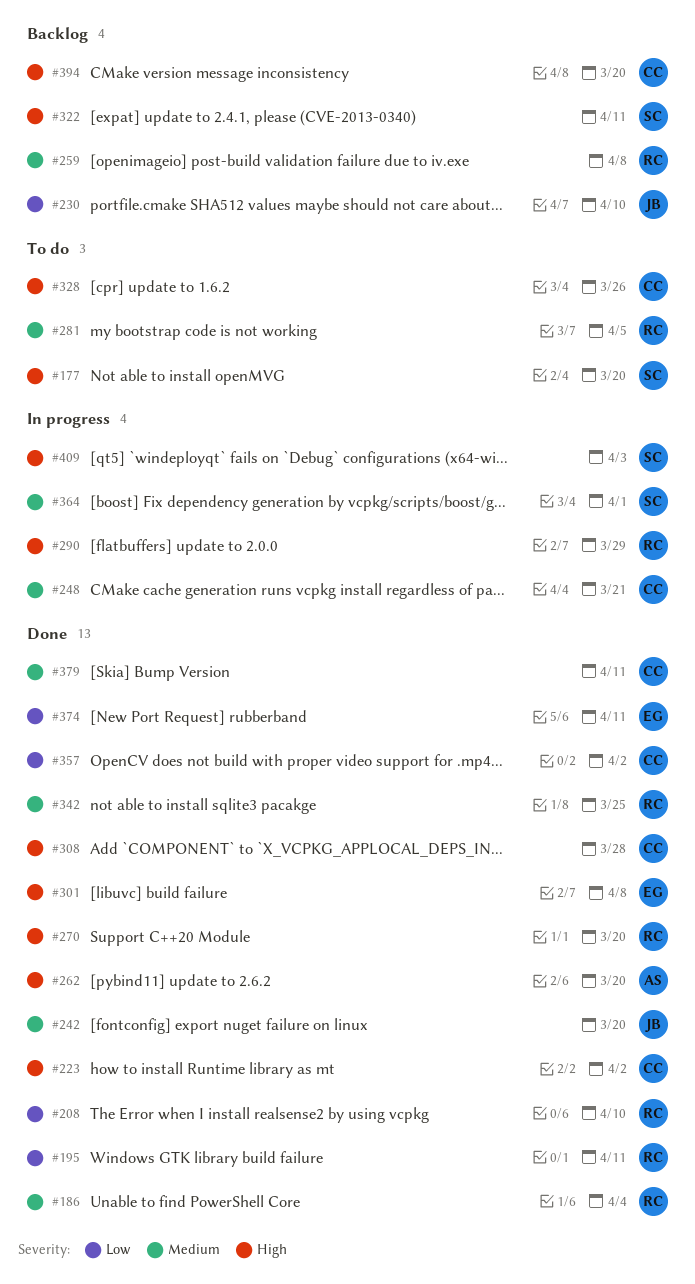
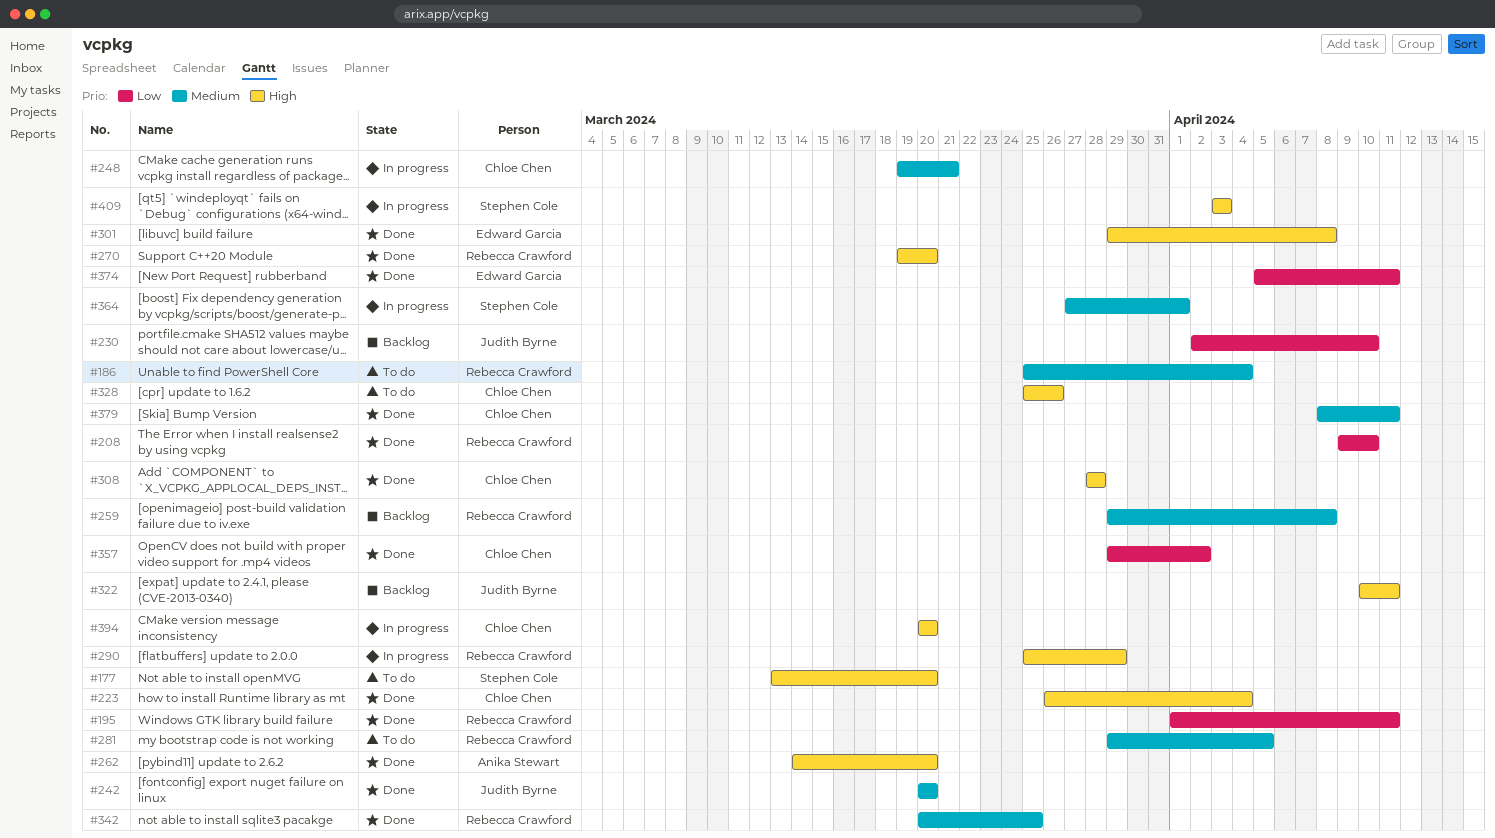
#186, status: Done -> To do
#223, due: Apr 2 -> Apr 4
#322, owner: Stephen Cole -> Judith Byrne
#394, status: Backlog -> In progress

